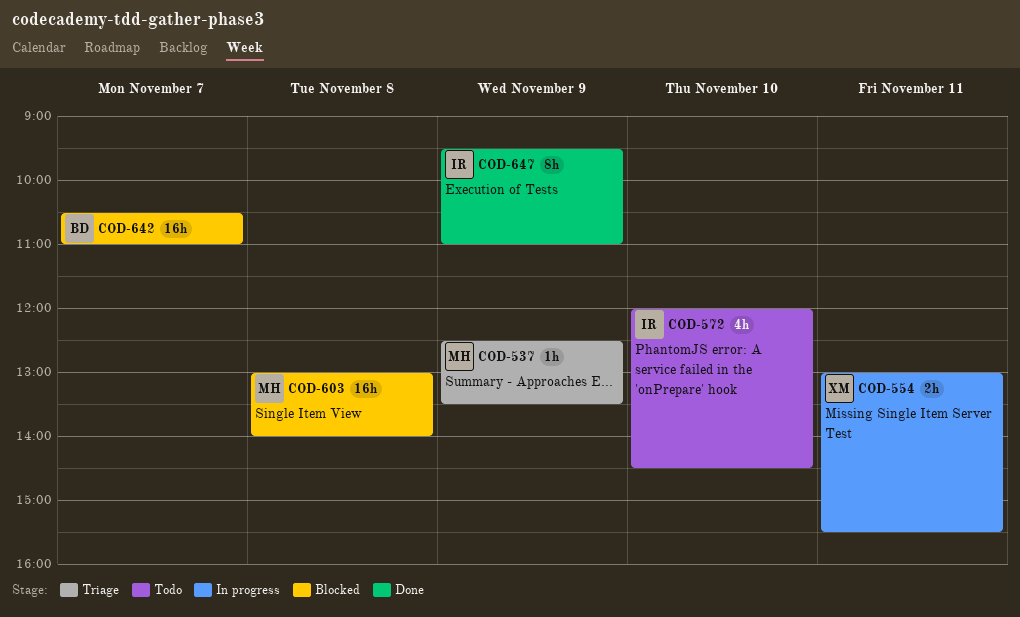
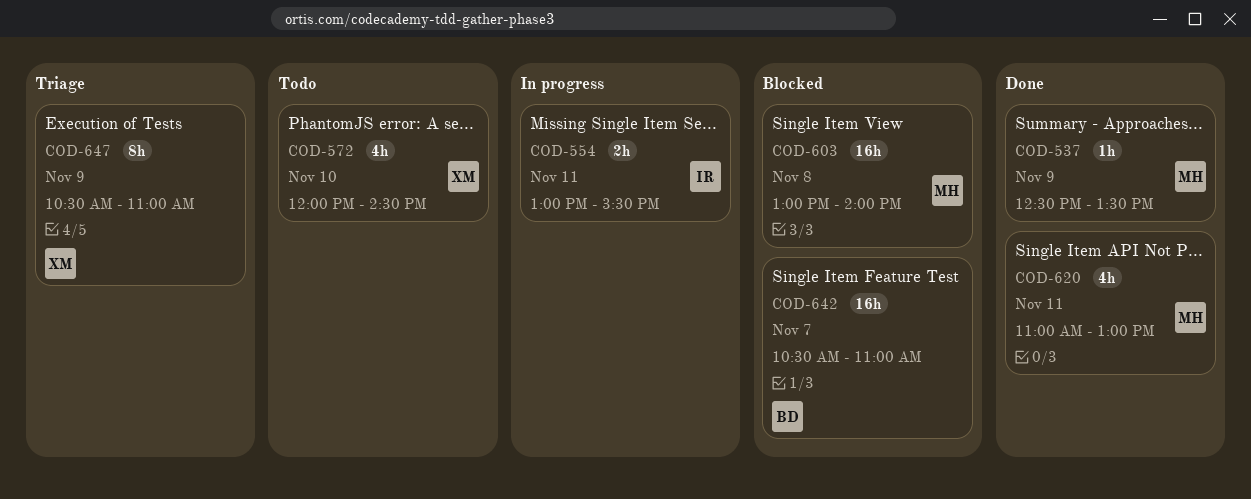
COD-537, status: Triage -> Done
COD-554, owner: XM -> IR
COD-572, owner: IR -> XM
COD-620: none -> present
COD-647, status: Done -> Triage
COD-647, owner: IR -> XM
COD-647, begins: 09:30 -> 10:30

